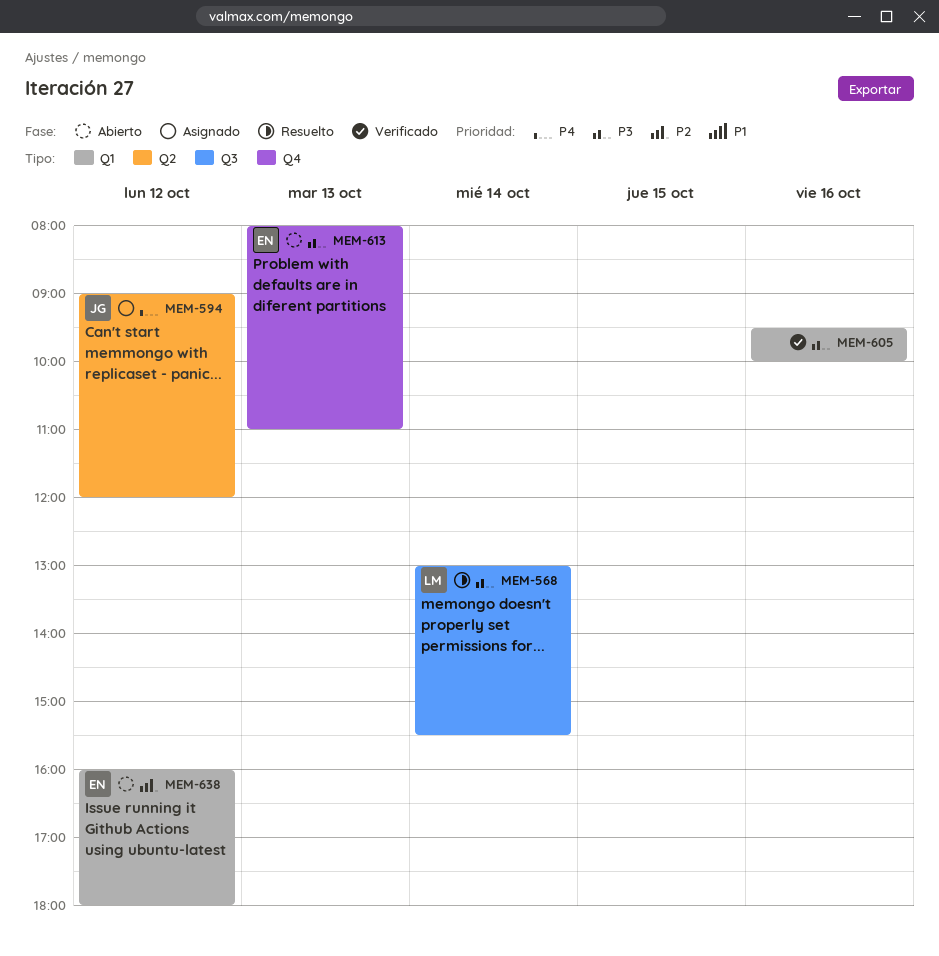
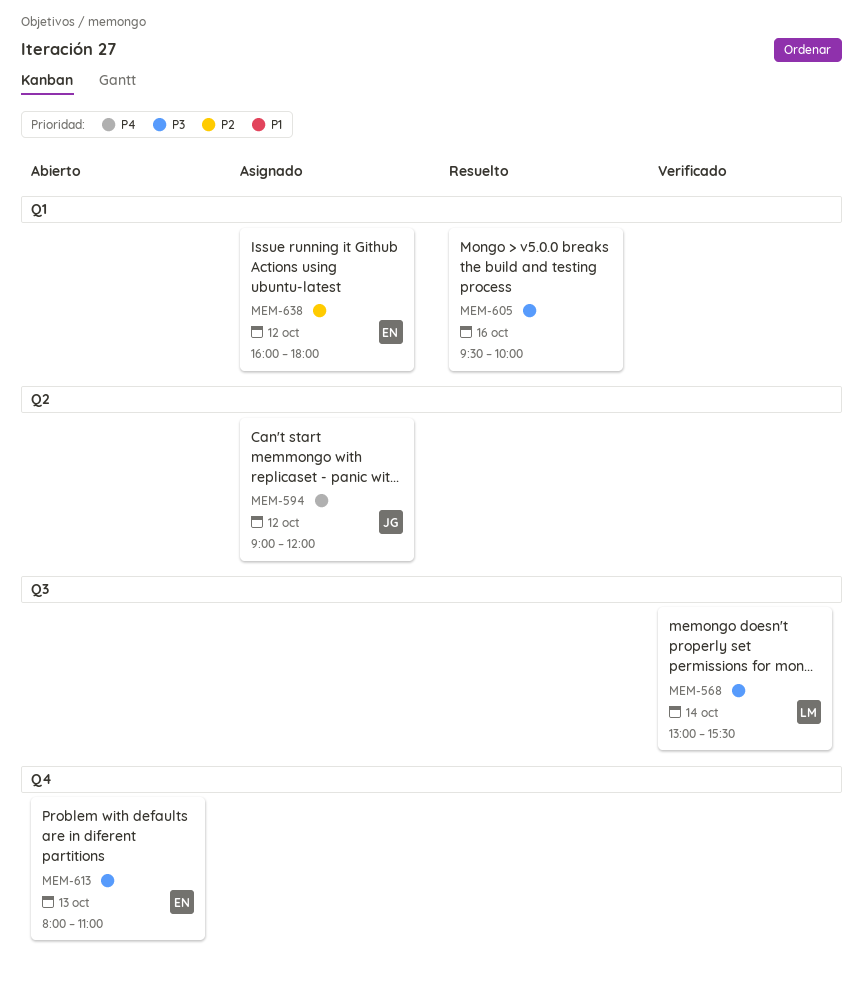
MEM-568, status: Resuelto -> Verificado
MEM-605, status: Verificado -> Resuelto
MEM-638, status: Abierto -> Asignado

